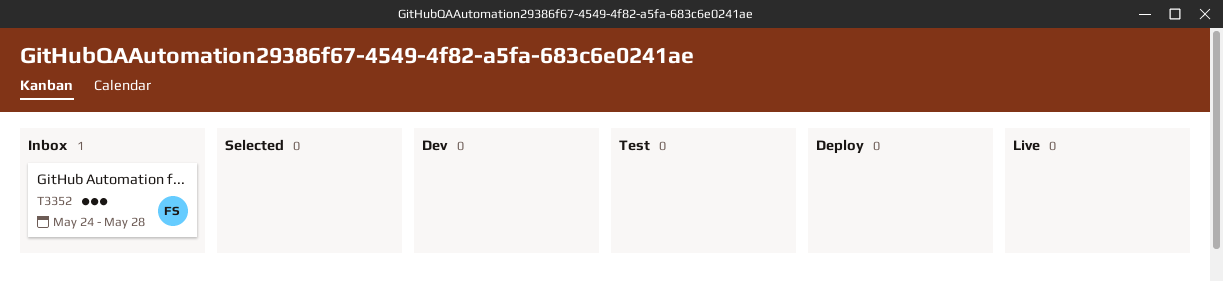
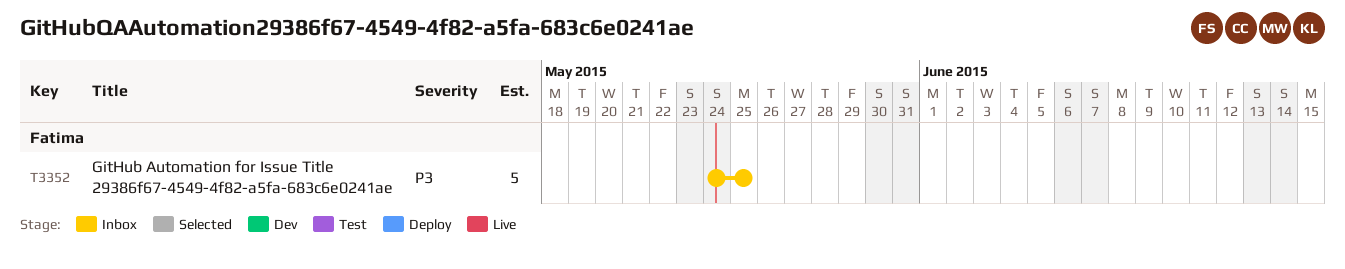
T3352, estimate: 3 -> 5
T3352, due: May 28 -> May 25

